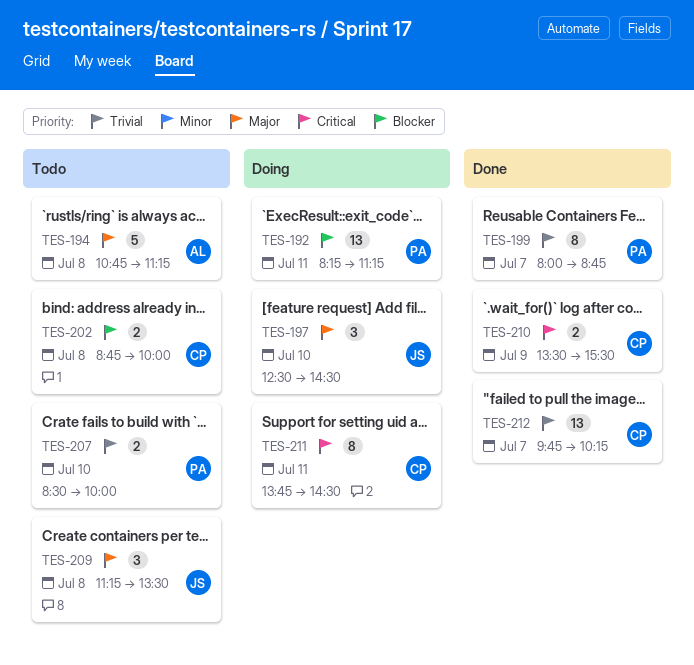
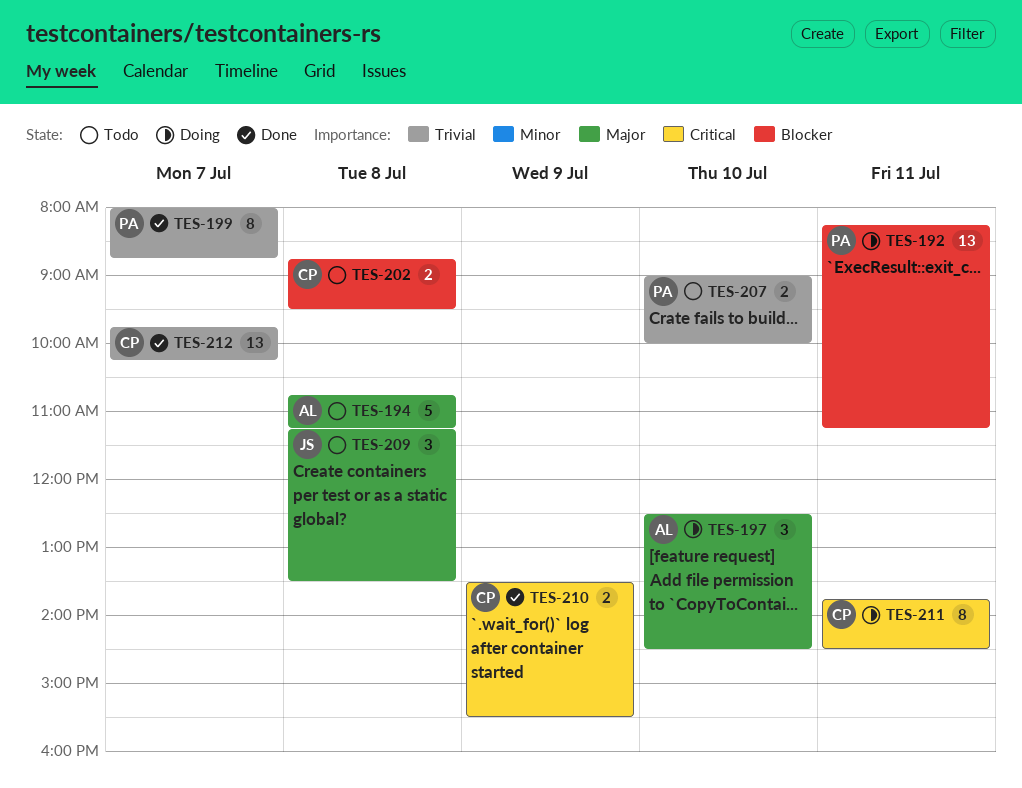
TES-197, owner: JS -> AL
TES-202, ends: 10:00 -> 09:30
TES-207, begins: 08:30 -> 09:00

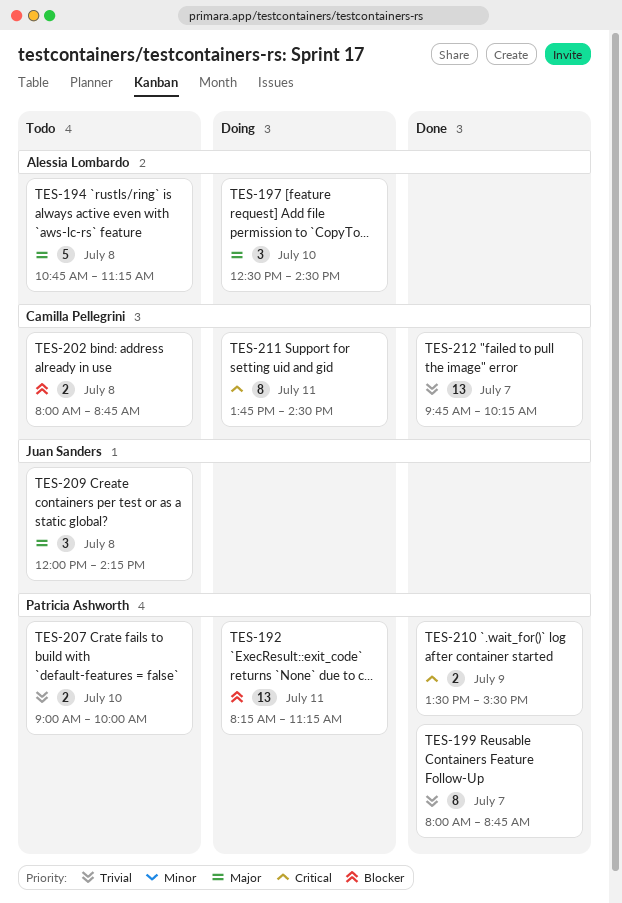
TES-202, begins: 08:45 -> 08:00
TES-202, ends: 09:30 -> 08:45
TES-209, begins: 11:15 -> 12:00
TES-209, ends: 13:30 -> 14:15
TES-210, owner: Camilla Pellegrini -> Patricia Ashworth

